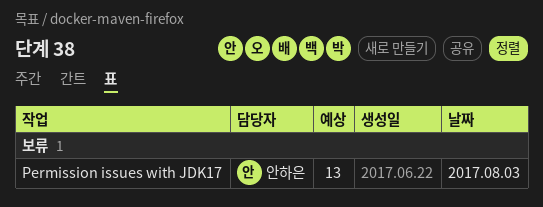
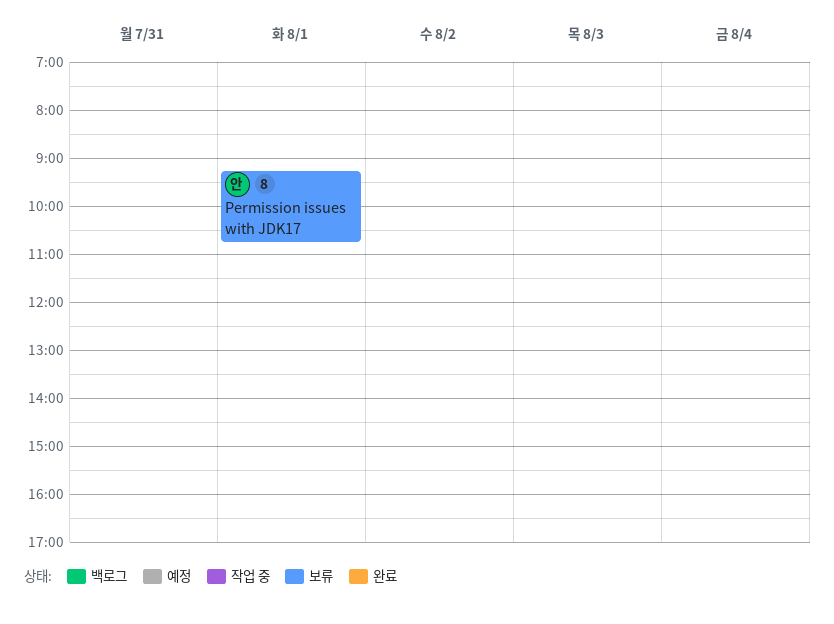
Permission issues with JDK17, estimate: 13 -> 8
Permission issues with JDK17, day: Aug 3 -> Aug 1

